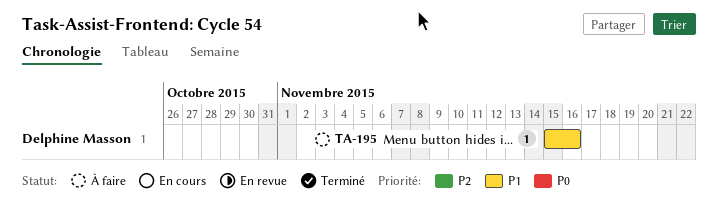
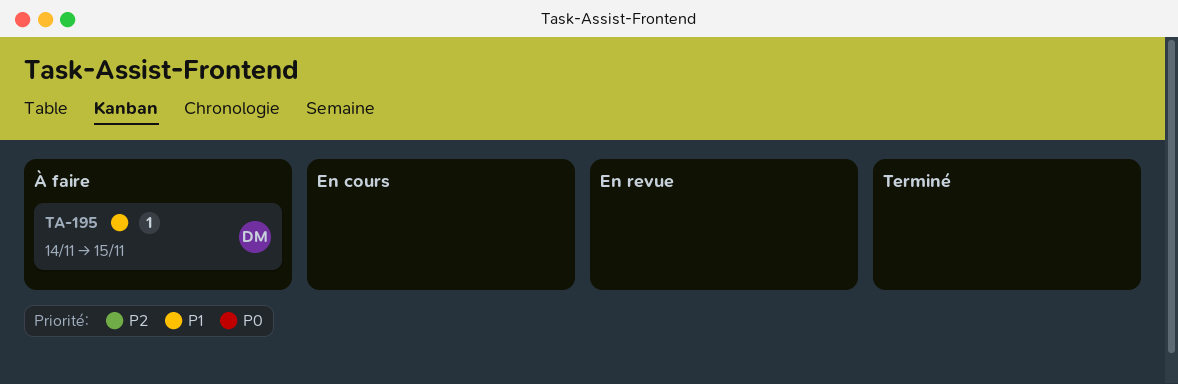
TA-195, start: Nov 15 -> Nov 14
TA-195, due: Nov 16 -> Nov 15

